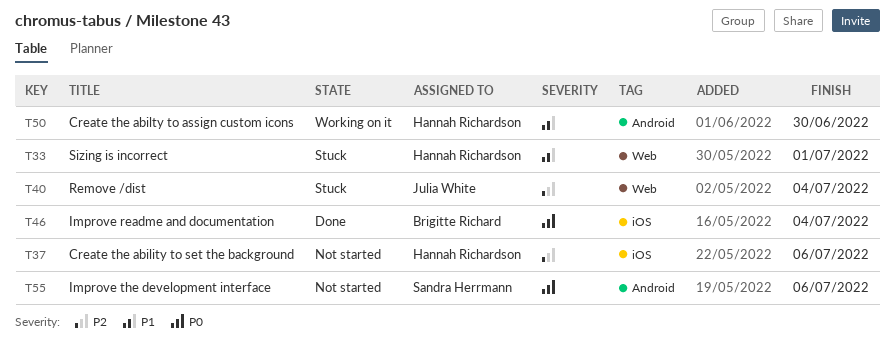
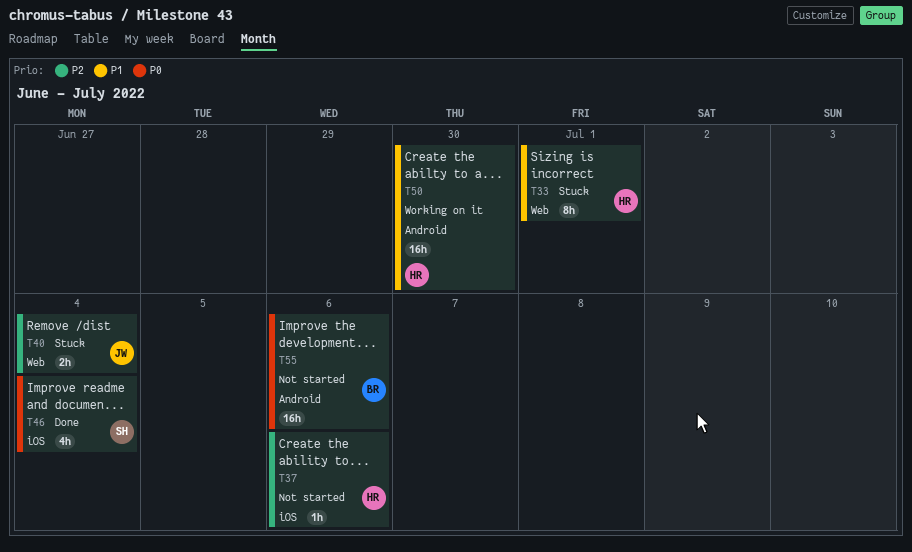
T46, owner: Brigitte Richard -> Sandra Herrmann
T55, owner: Sandra Herrmann -> Brigitte Richard

